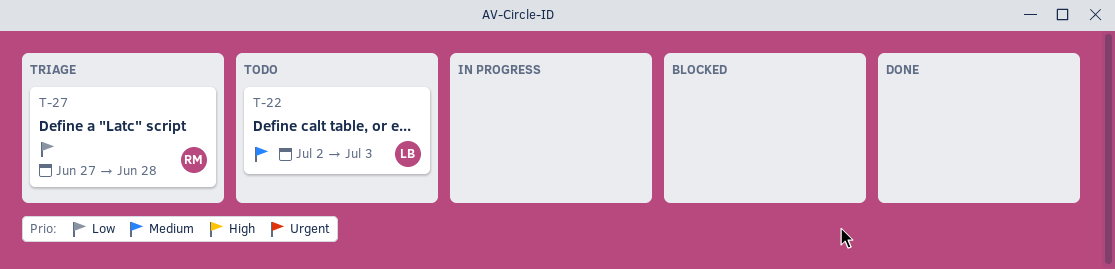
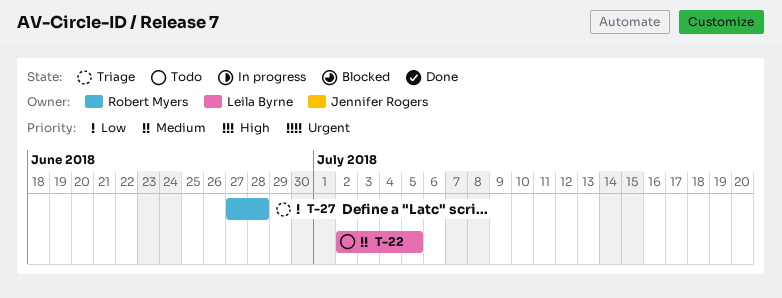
T-22, due: Jul 3 -> Jul 5

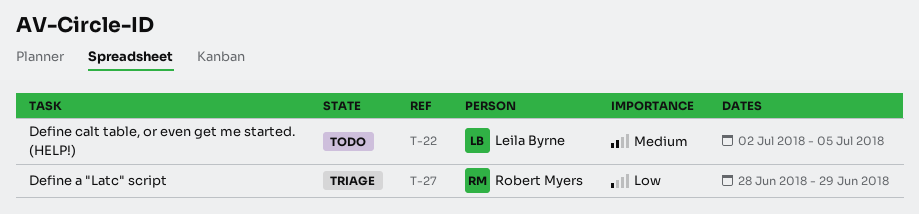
T-27, start: Jun 27 -> Jun 28
T-27, due: Jun 28 -> Jun 29

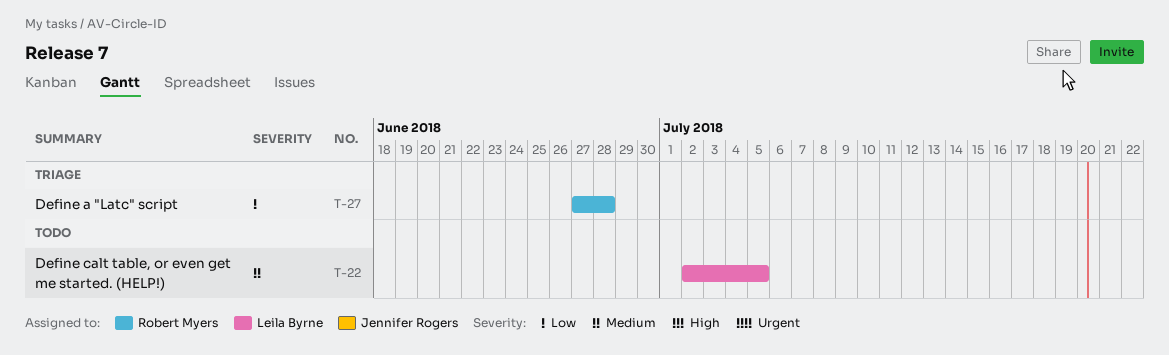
T-27, start: Jun 28 -> Jun 27
T-27, due: Jun 29 -> Jun 28

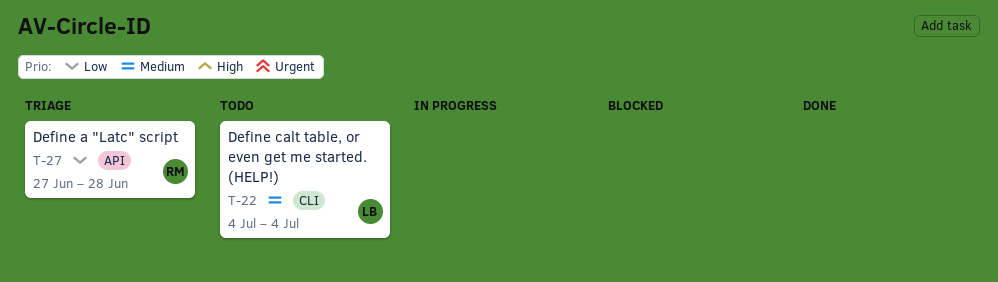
T-22, start: Jul 2 -> Jul 4
T-22, due: Jul 5 -> Jul 4

